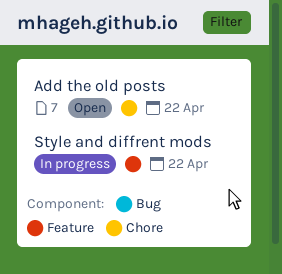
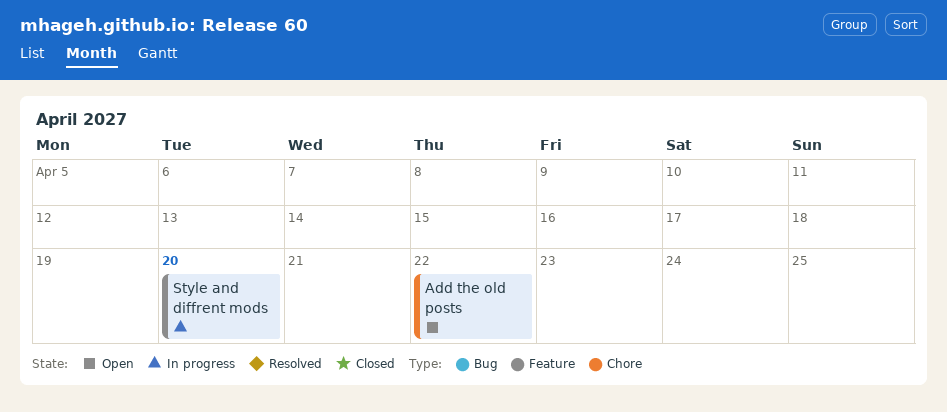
Style and diffrent mods, due: Apr 22 -> Apr 20

